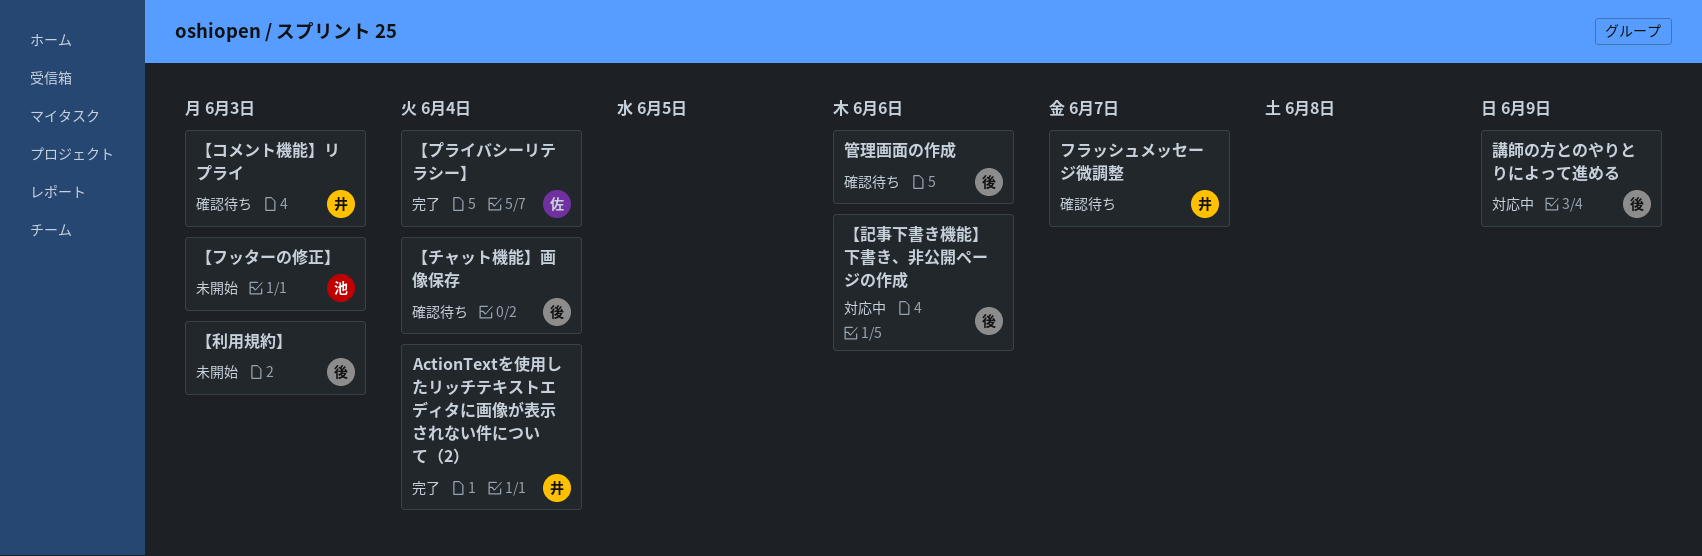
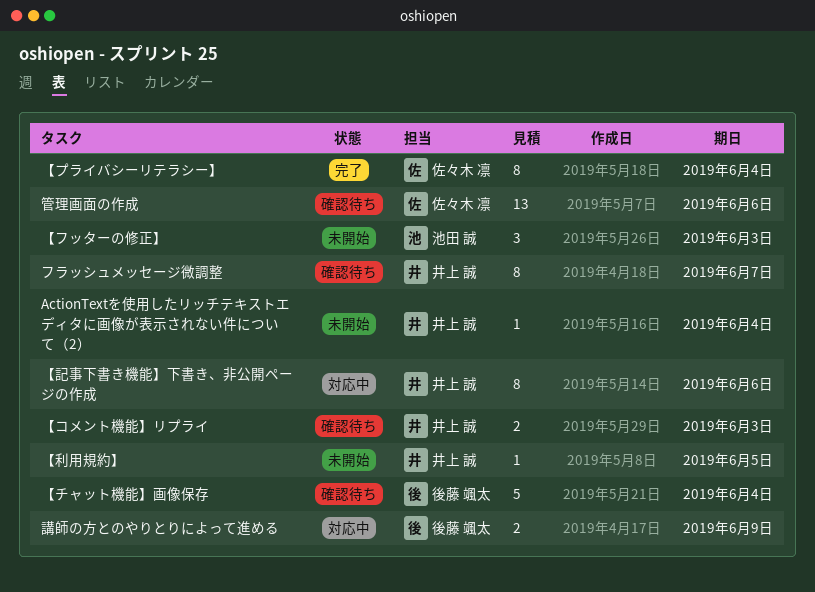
ActionTextを使用したリッチテキストエディタに画像が表示されない件について（2）, status: 完了 -> 未開始
【利用規約】, owner: 後藤 颯太 -> 井上 誠
【利用規約】, due: Jun 3 -> Jun 5
【記事下書き機能】下書き、非公開ページの作成, owner: 後藤 颯太 -> 井上 誠
管理画面の作成, owner: 後藤 颯太 -> 佐々木 凛

